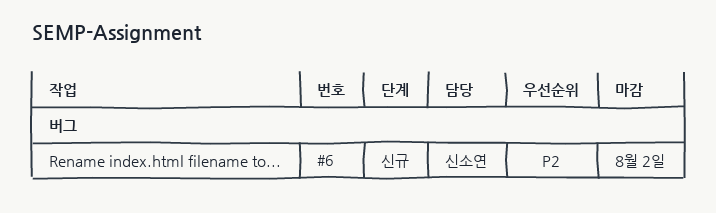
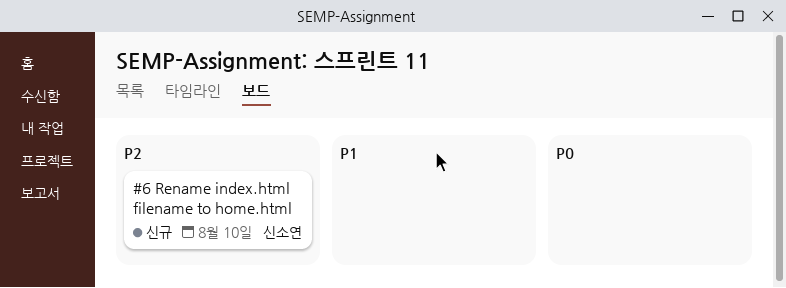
#6, due: Aug 2 -> Aug 10

